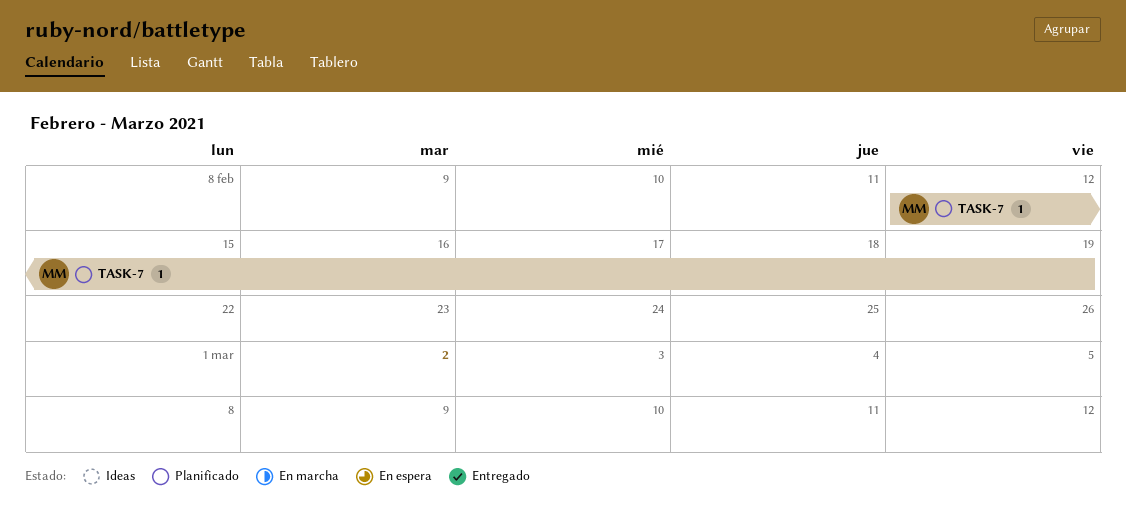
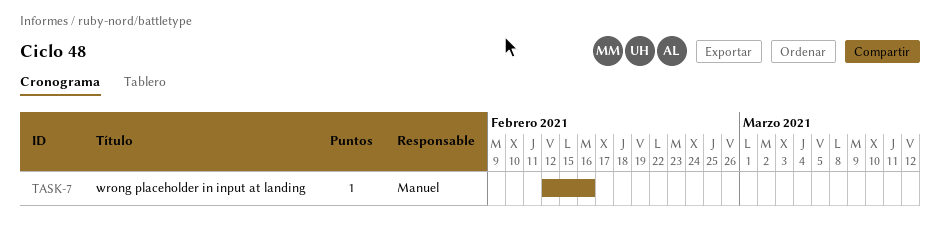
TASK-7, due: Feb 19 -> Feb 16

